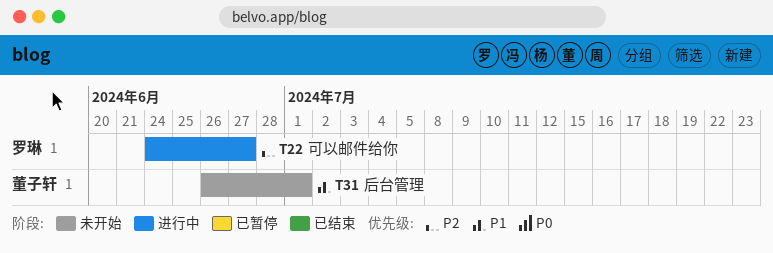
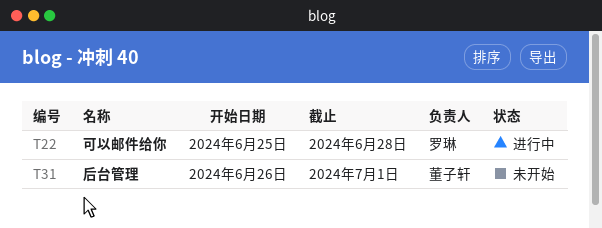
T22, start: Jun 24 -> Jun 25
T22, due: Jun 27 -> Jun 28

